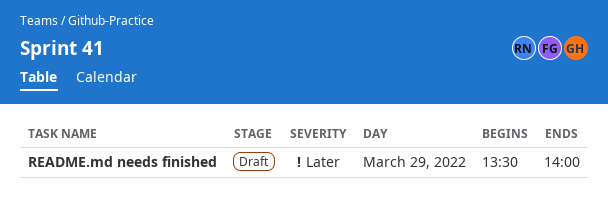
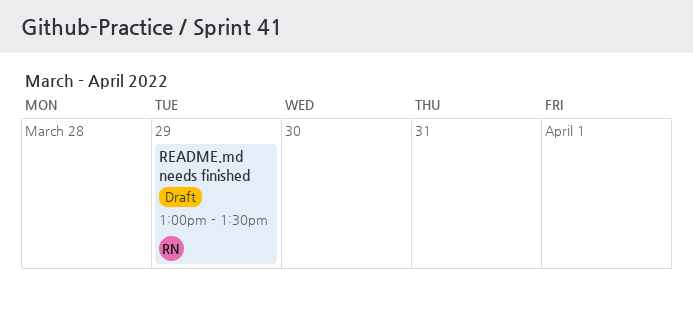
README.md needs finished, begins: 13:30 -> 13:00
README.md needs finished, ends: 14:00 -> 13:30

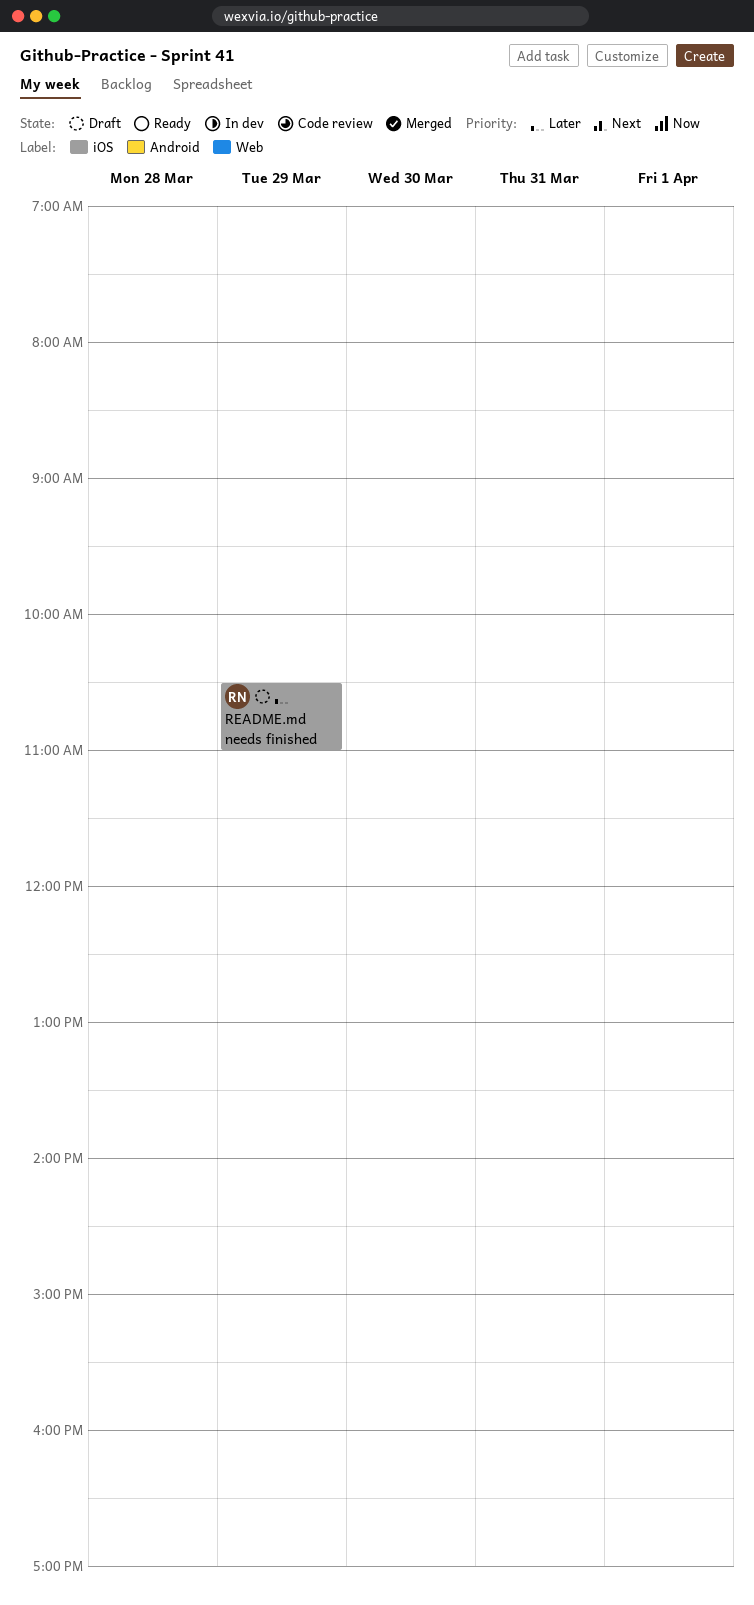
README.md needs finished, begins: 13:00 -> 10:30
README.md needs finished, ends: 13:30 -> 11:00

